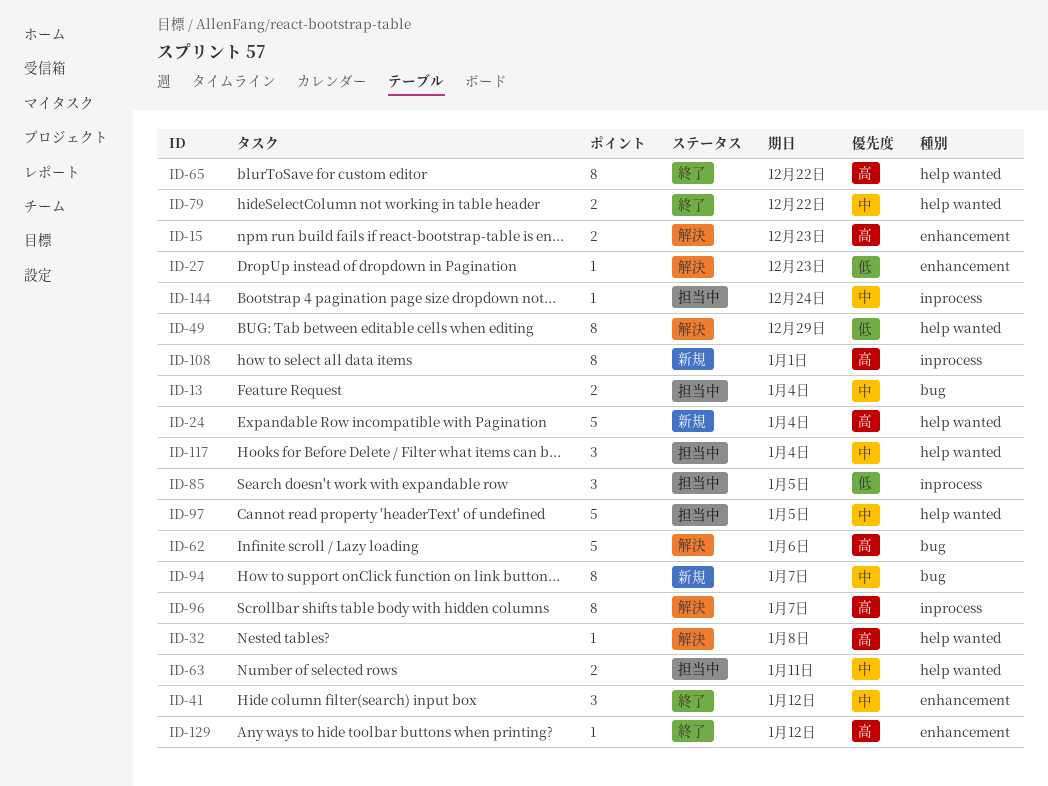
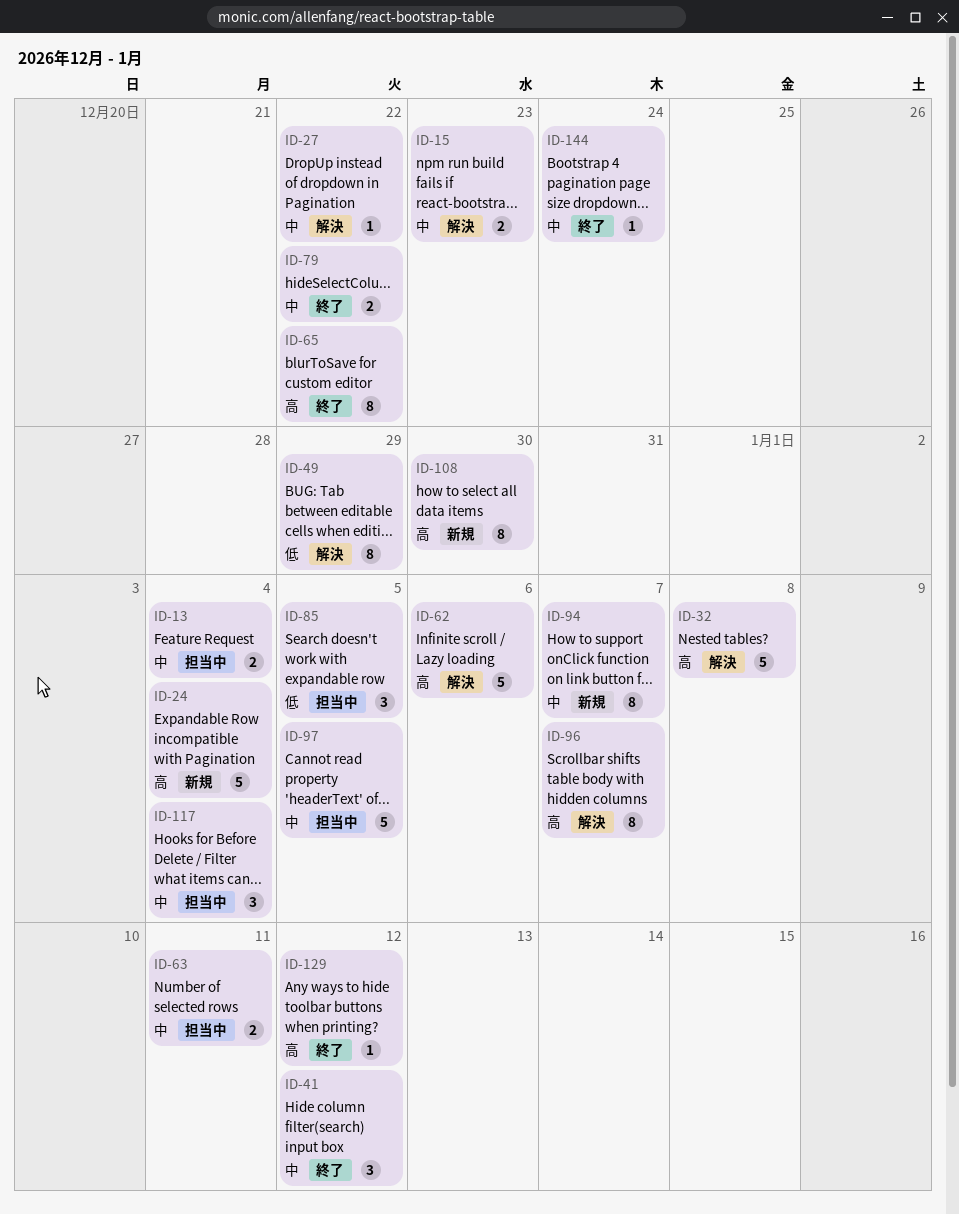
ID-15, priority: 高 -> 中
ID-27, priority: 低 -> 中
ID-27, due: Dec 23 -> Dec 22
ID-32, estimate: 1 -> 5
ID-108, due: Jan 1 -> Dec 30
ID-144, status: 担当中 -> 終了

